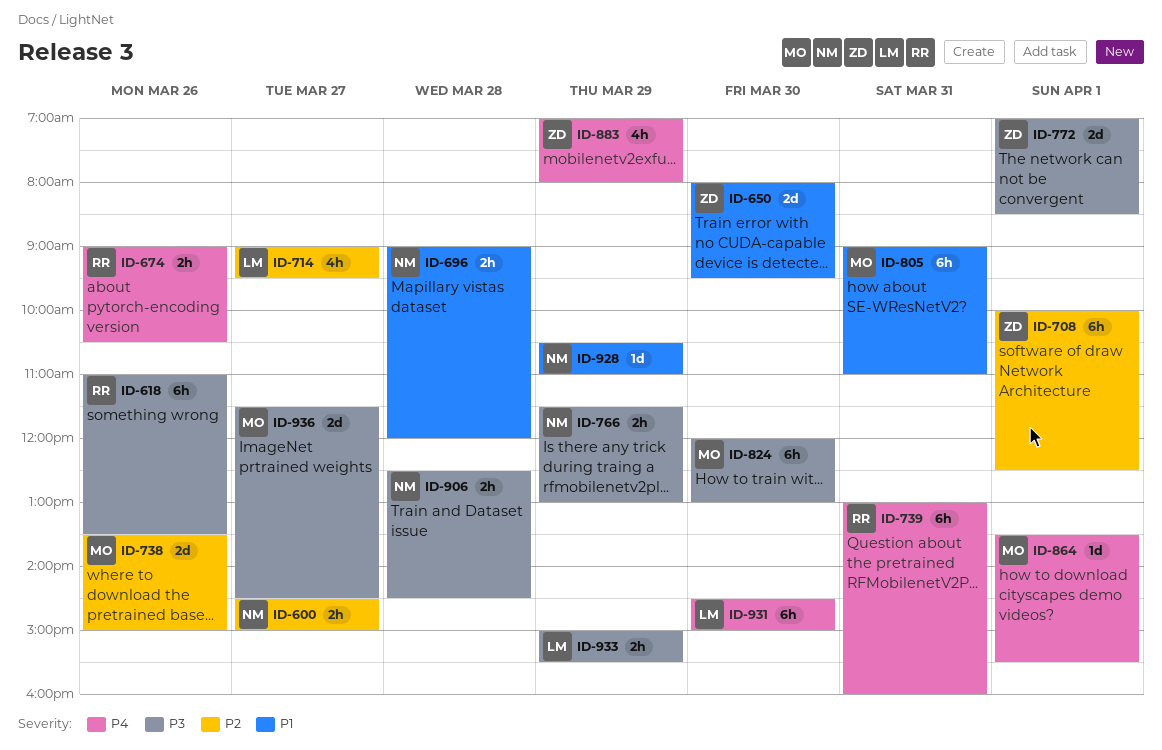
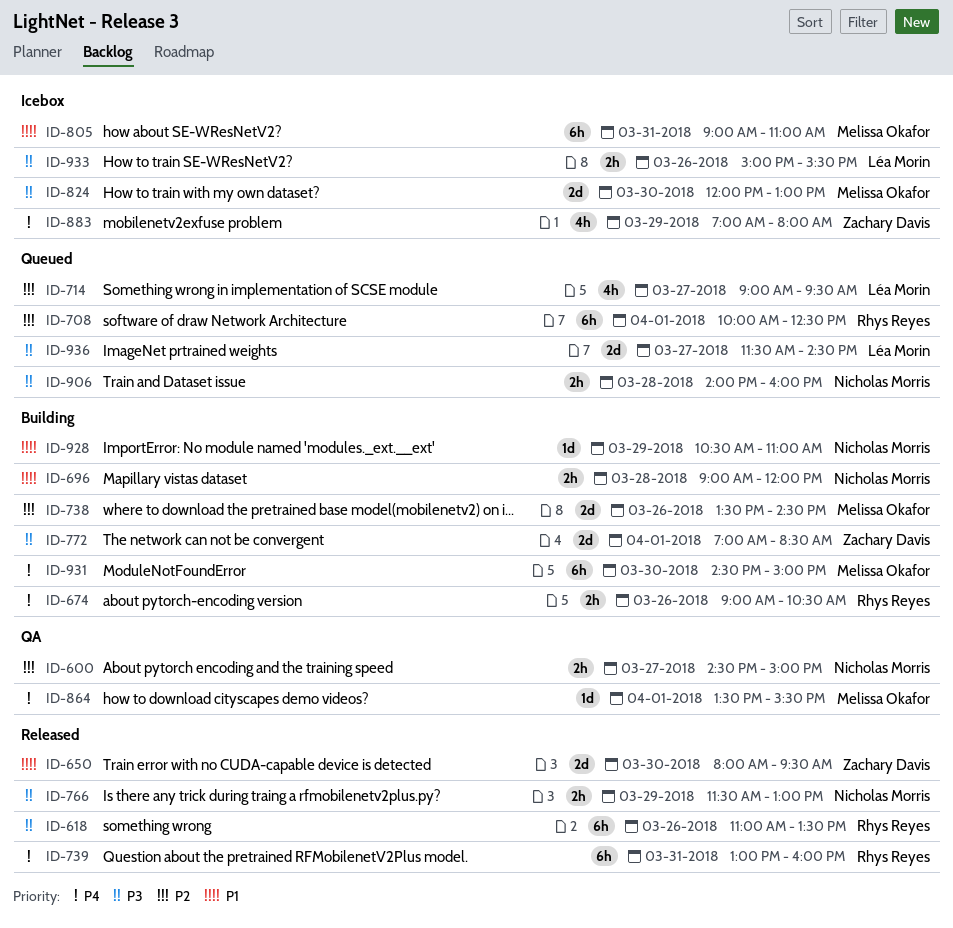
ID-708, owner: Zachary Davis -> Rhys Reyes
ID-738, ends: 15:00 -> 14:30
ID-824, estimate: 6h -> 2d
ID-906, begins: 12:30 -> 14:00
ID-906, ends: 14:30 -> 16:00
ID-931, owner: Léa Morin -> Melissa Okafor
ID-933, day: Mar 29 -> Mar 26
ID-936, owner: Melissa Okafor -> Léa Morin

